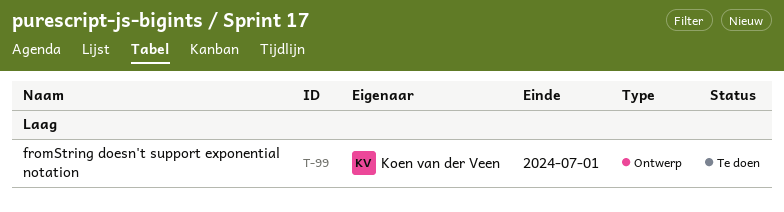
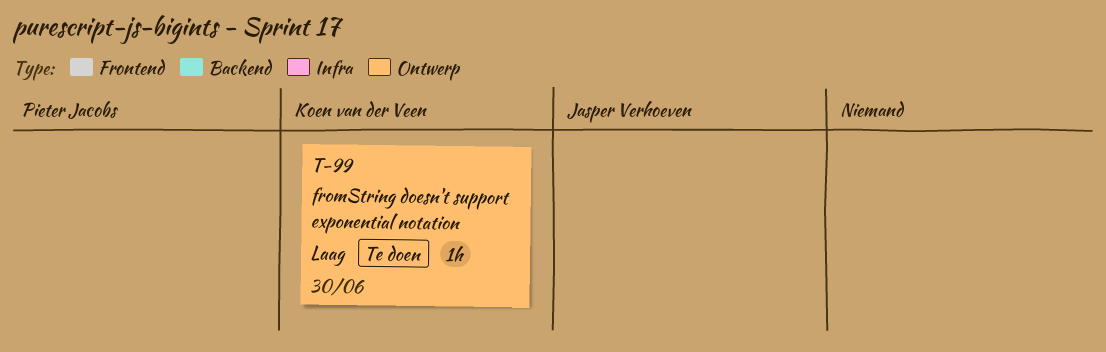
T-99, due: Jul 1 -> Jun 30

